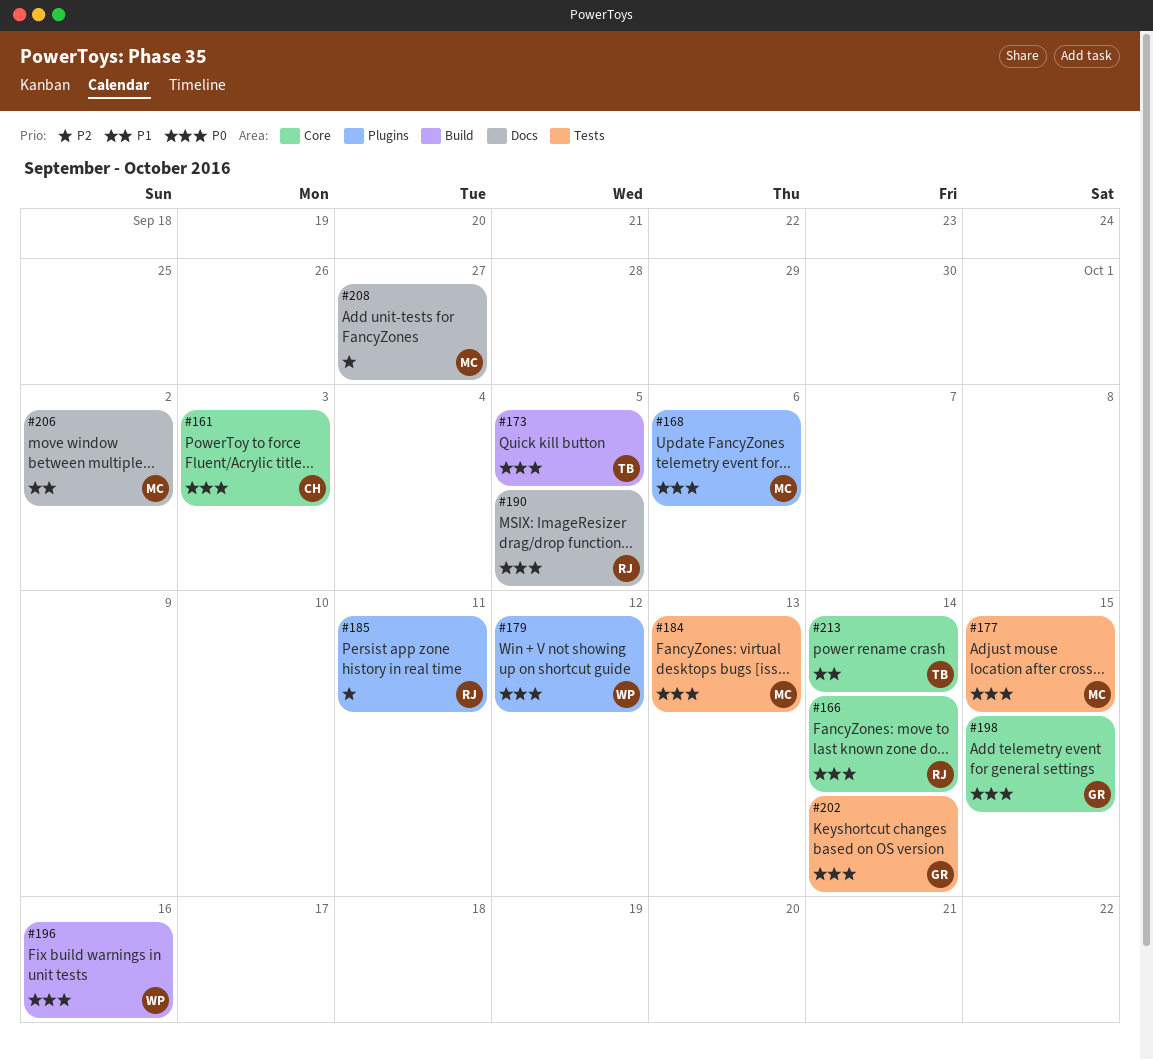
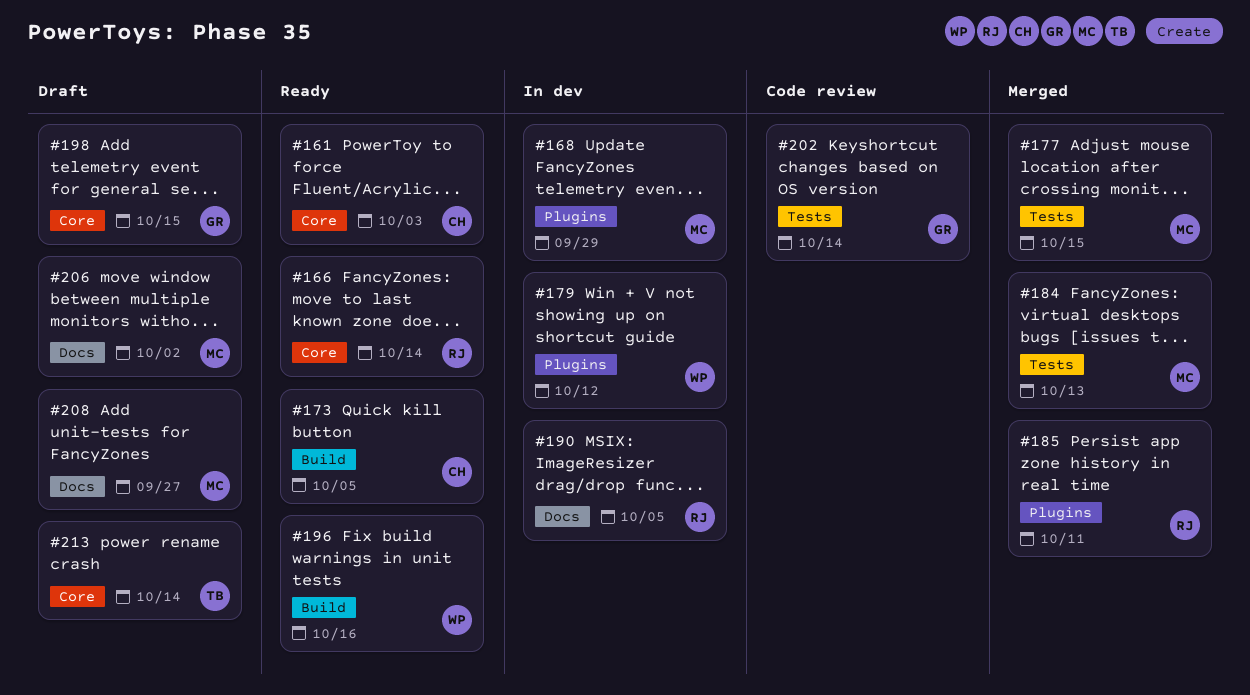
#168, due: Oct 6 -> Sep 29
#173, owner: TB -> CH

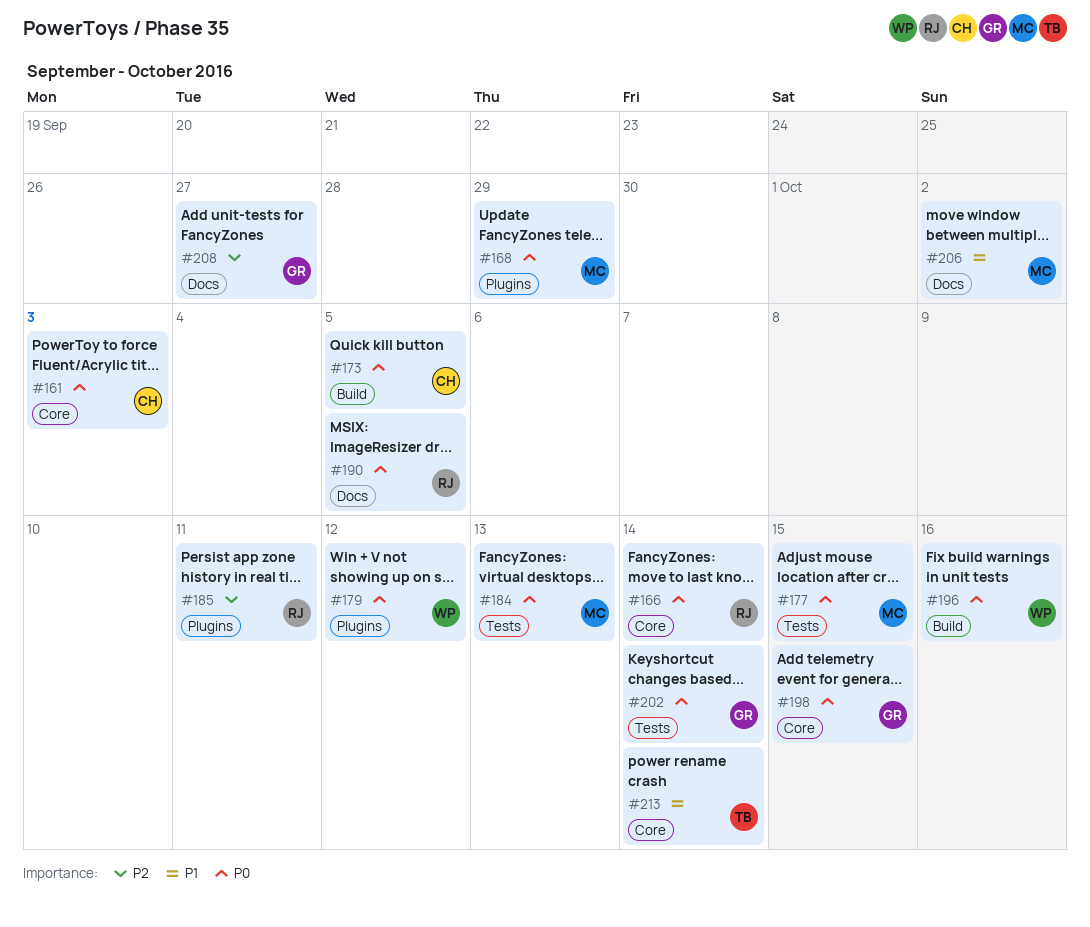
#208, owner: MC -> GR

